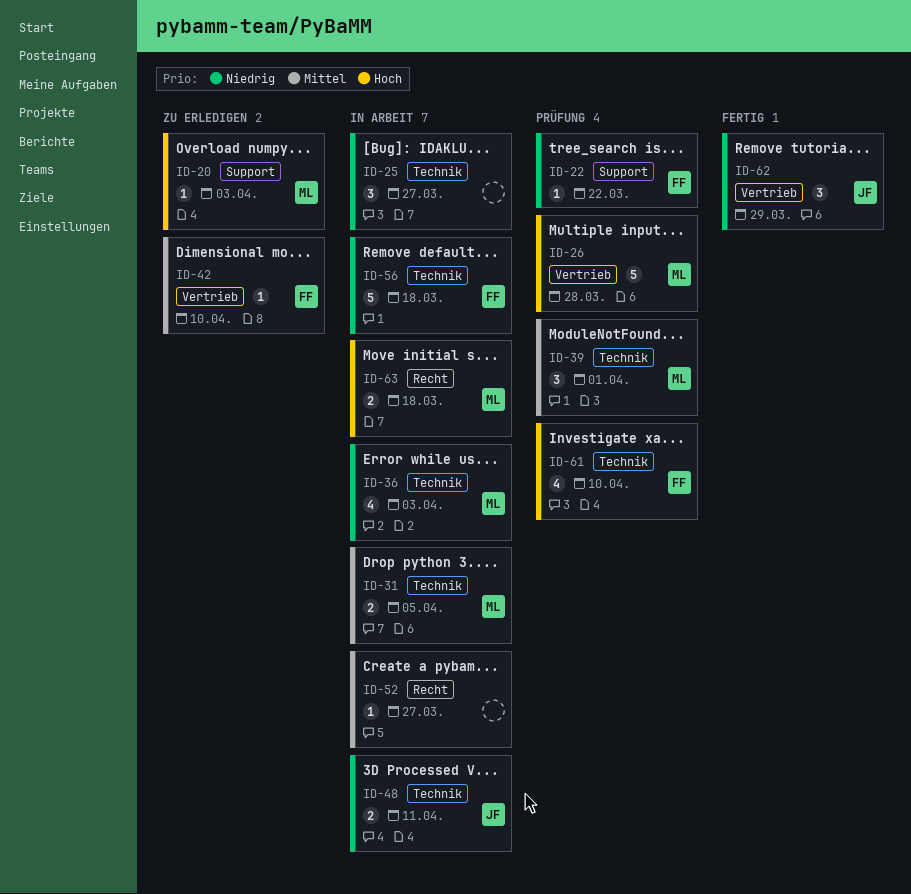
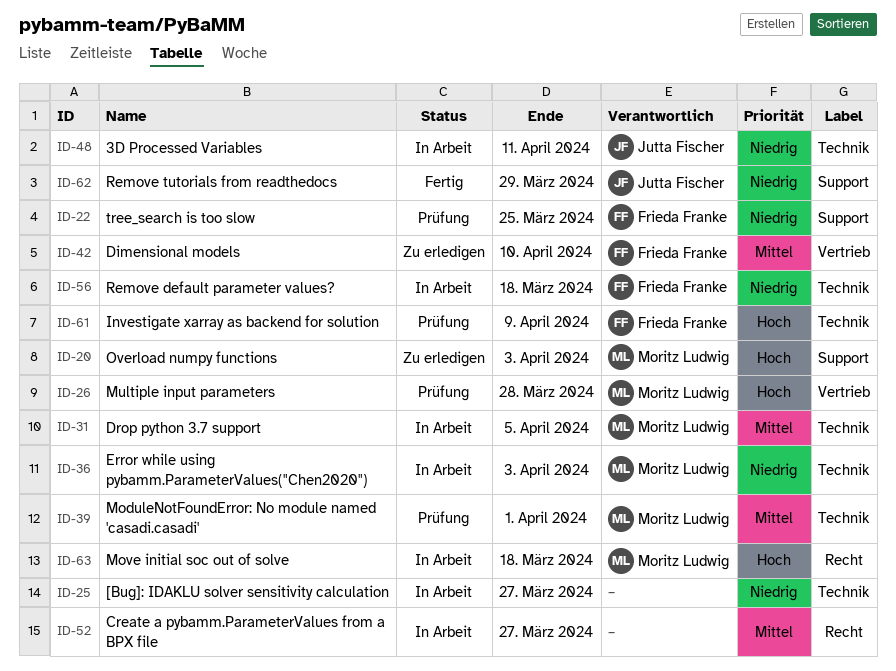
ID-22, due: Mar 22 -> Mar 25
ID-61, due: Apr 10 -> Apr 9
ID-62, label: Vertrieb -> Support

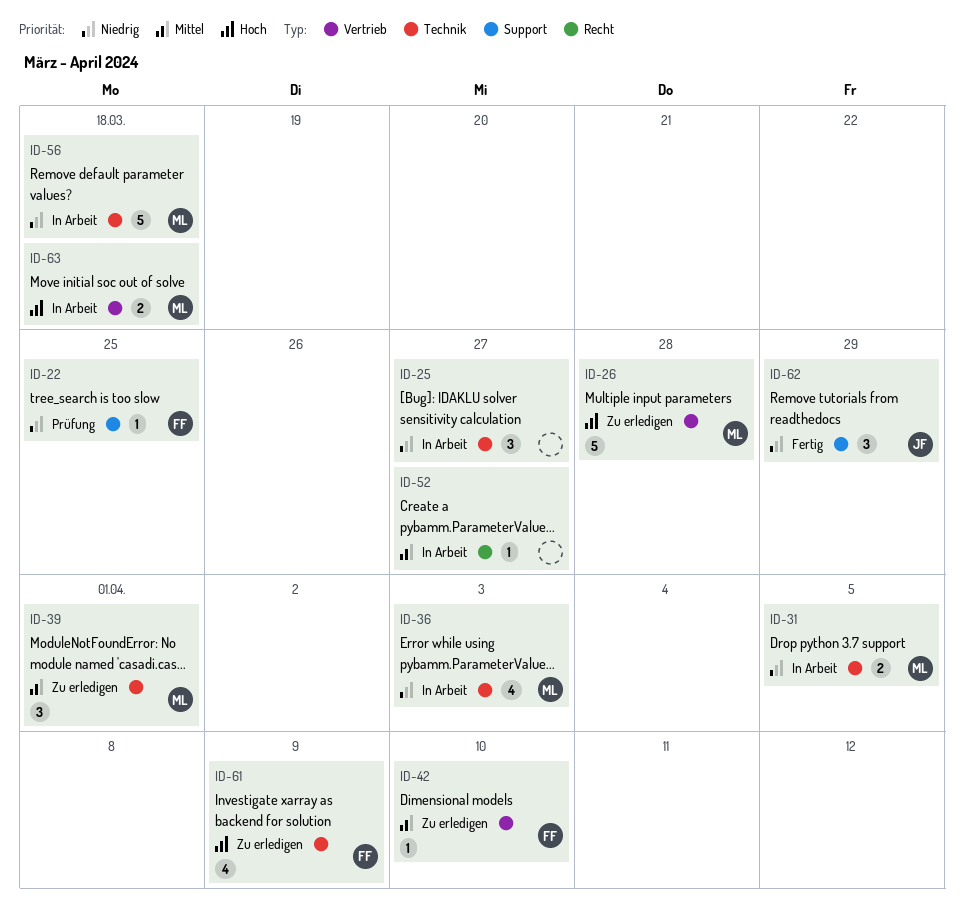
ID-20: present -> none
ID-26, status: Prüfung -> Zu erledigen
ID-31, priority: Mittel -> Niedrig
ID-39, status: Prüfung -> Zu erledigen
ID-48: present -> none
ID-56, owner: Frieda Franke -> Moritz Ludwig
ID-61, status: Prüfung -> Zu erledigen
ID-63, label: Recht -> Vertrieb

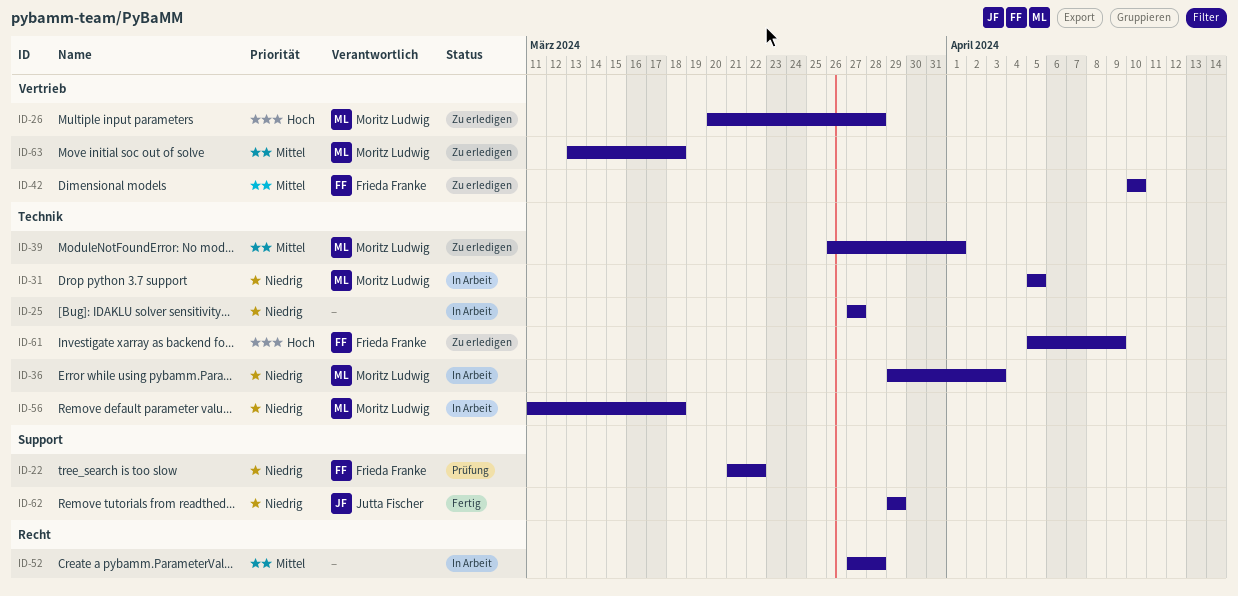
ID-22, due: Mar 25 -> Mar 22
ID-52, due: Mar 27 -> Mar 28
ID-63, status: In Arbeit -> Zu erledigen
ID-63, priority: Hoch -> Mittel

